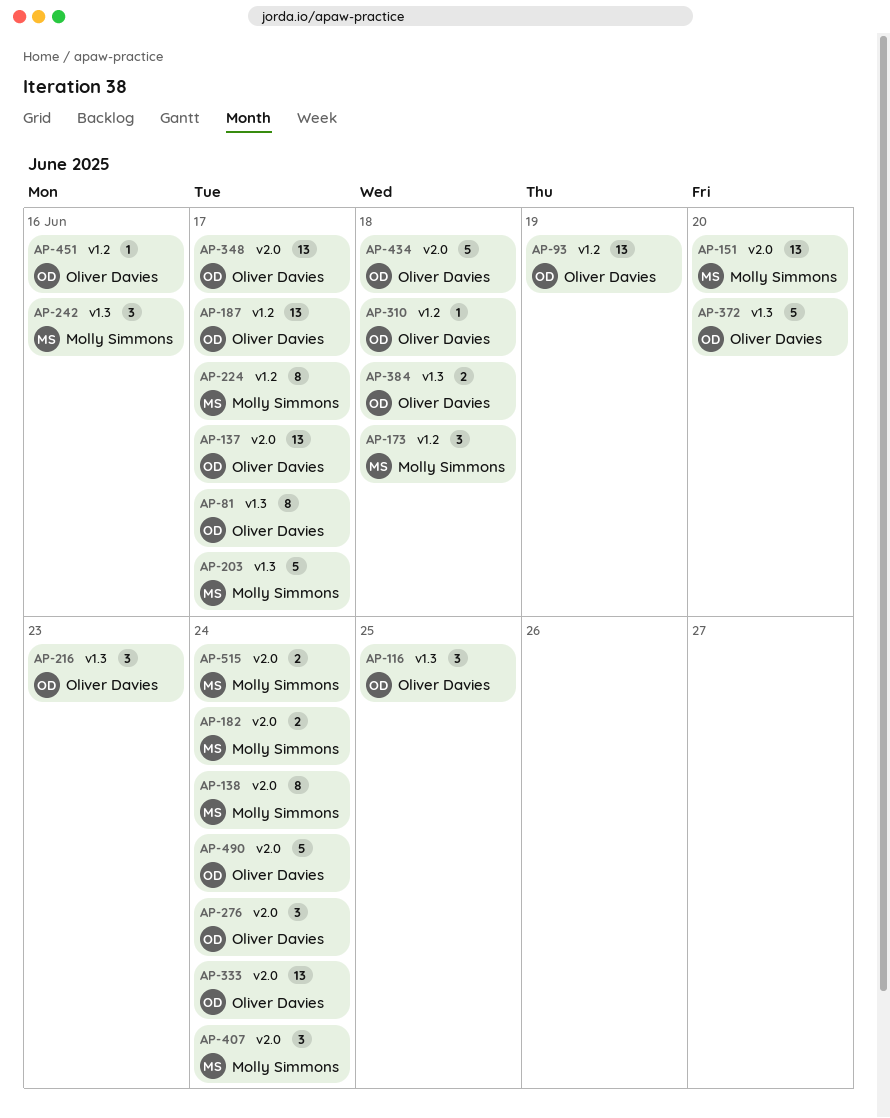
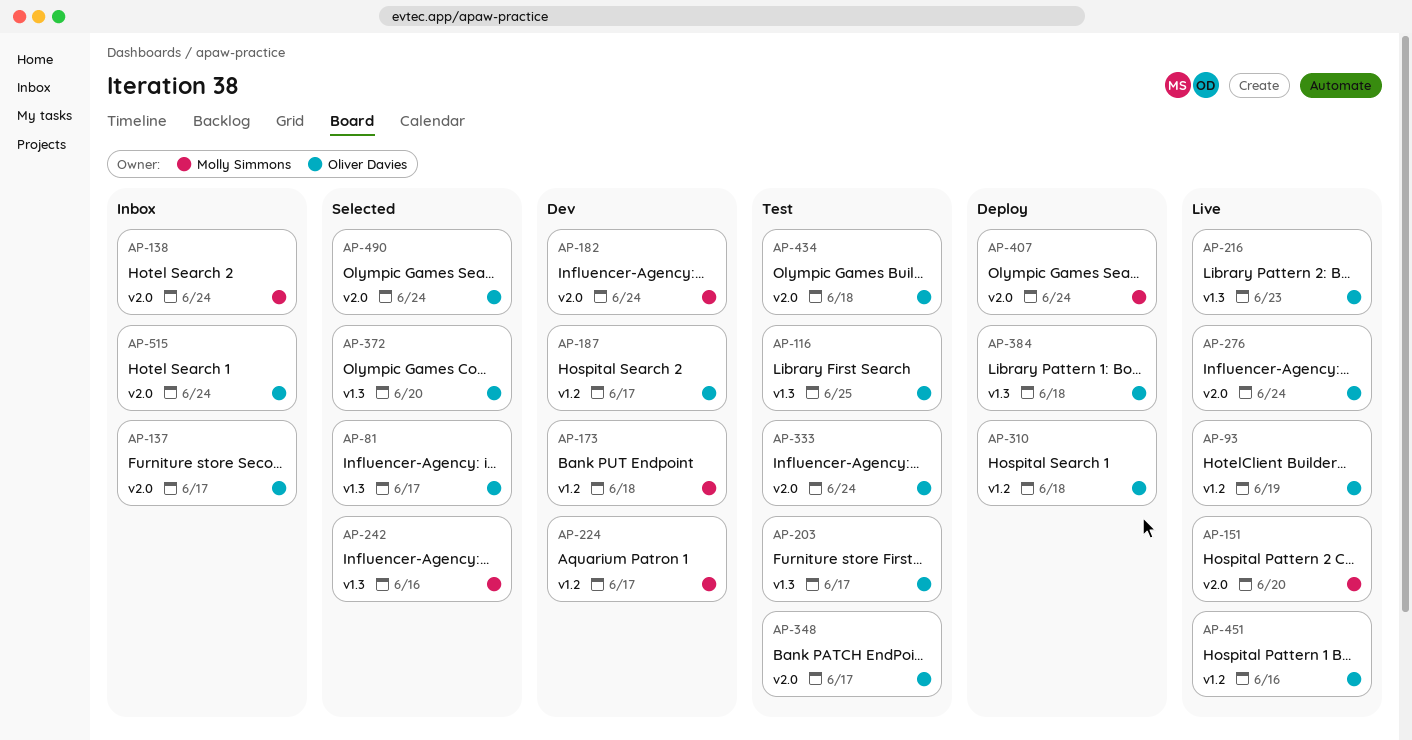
AP-203, owner: Molly Simmons -> Oliver Davies
AP-515, owner: Molly Simmons -> Oliver Davies

